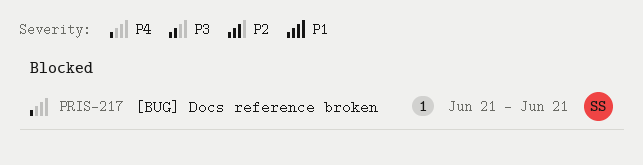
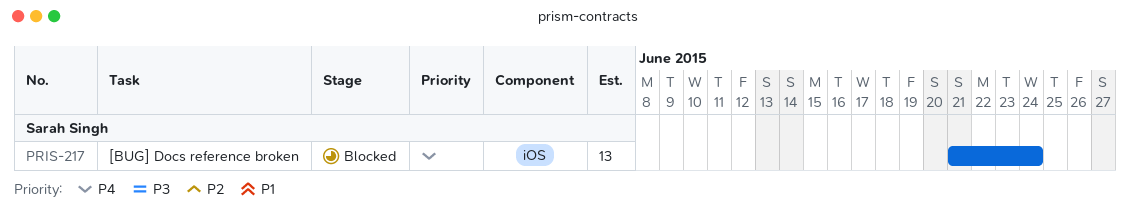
PRIS-217, estimate: 1 -> 13
PRIS-217, due: Jun 21 -> Jun 24

